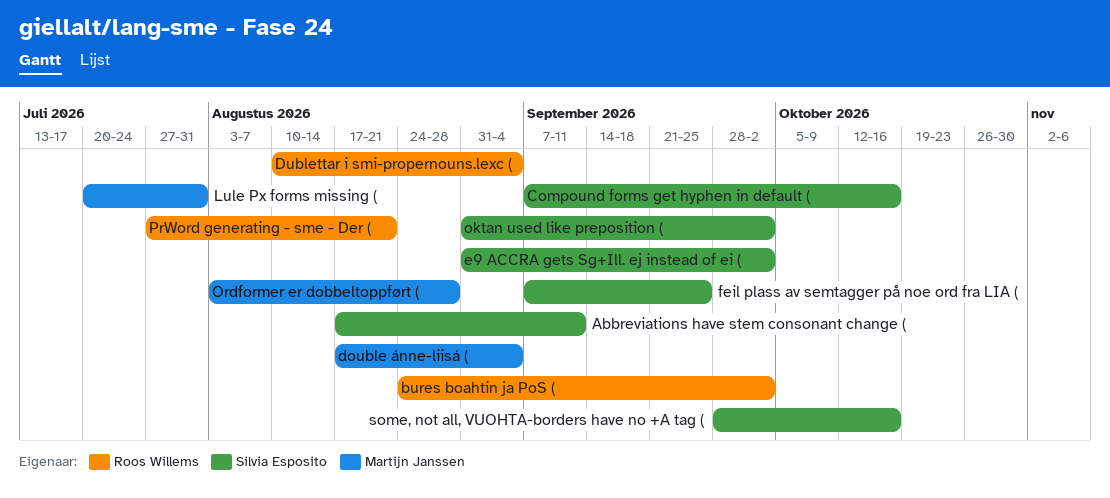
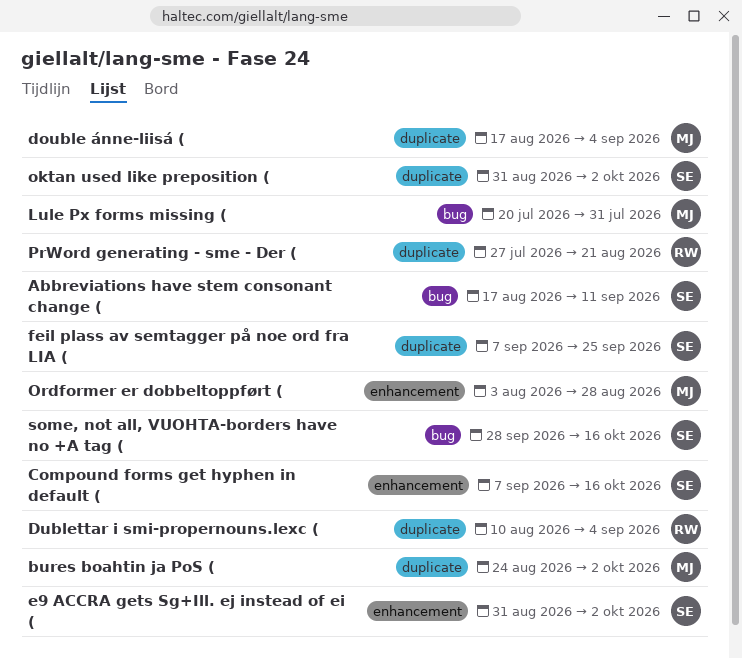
bures boahtin ja PoS (, owner: Roos Willems -> Martijn Janssen

